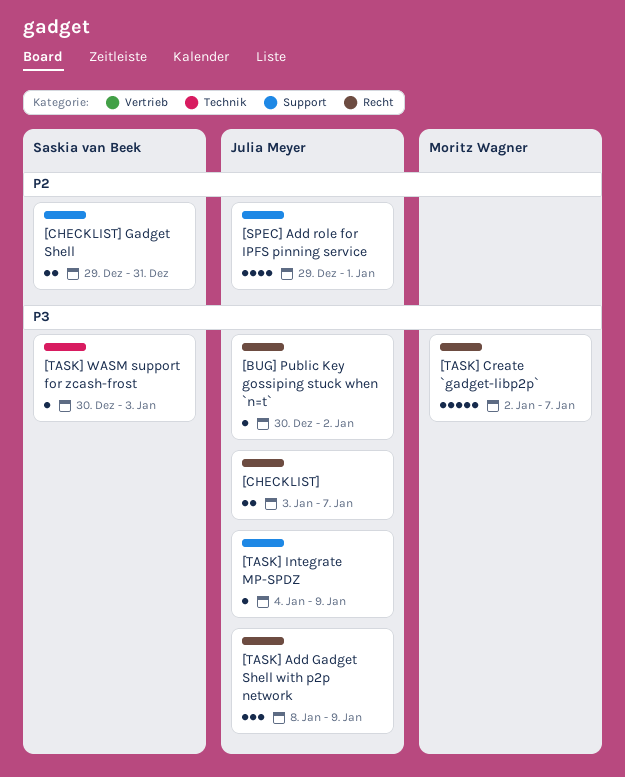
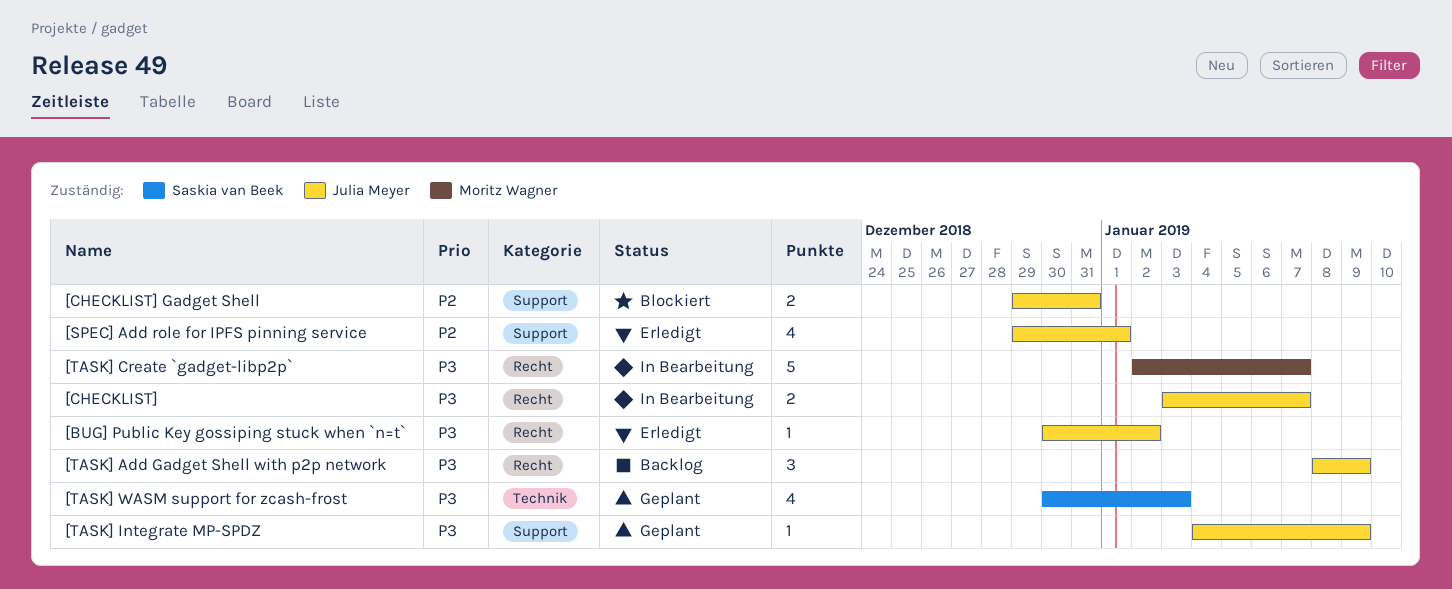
[CHECKLIST] Gadget Shell, owner: Saskia van Beek -> Julia Meyer
[TASK] WASM support for zcash-frost, estimate: 1 -> 4

